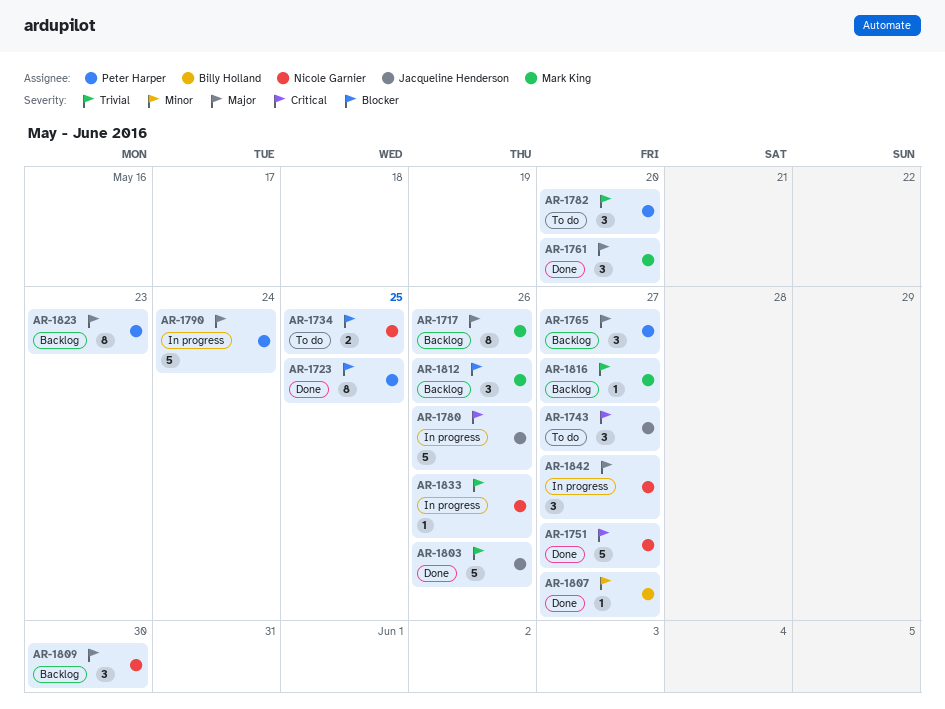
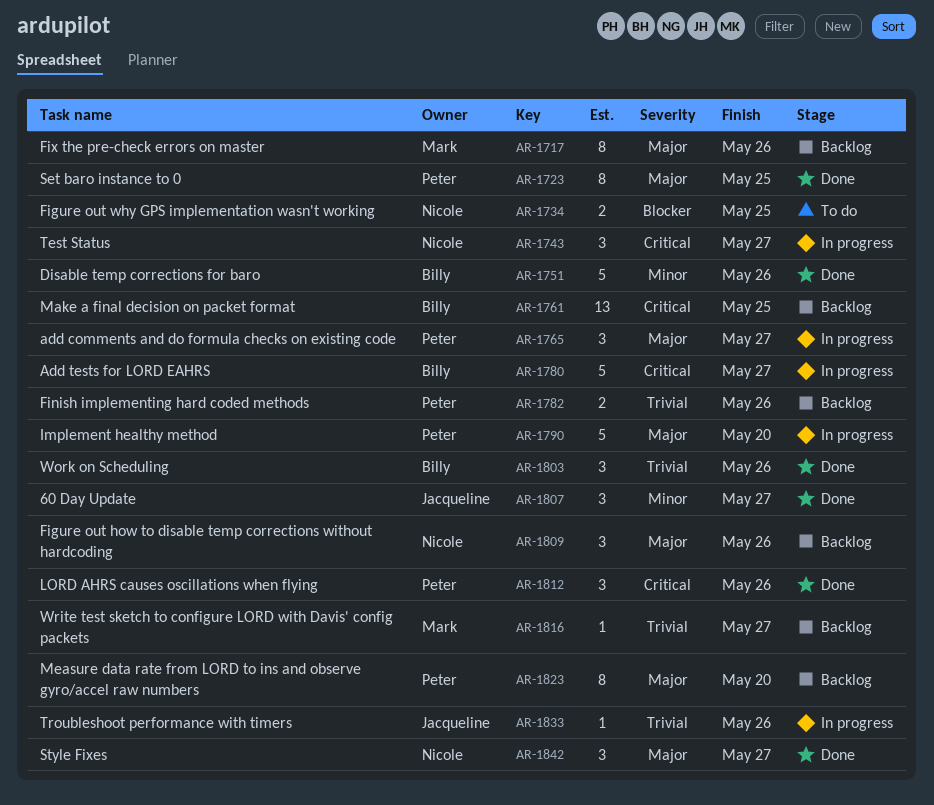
AR-1723, priority: Blocker -> Major
AR-1743, status: To do -> In progress
AR-1743, owner: Jacqueline Henderson -> Nicole Garnier
AR-1751, owner: Nicole Garnier -> Billy Holland
AR-1751, priority: Critical -> Minor
AR-1751, due: May 27 -> May 26
AR-1761, status: Done -> Backlog
AR-1761, owner: Mark King -> Billy Holland
AR-1761, priority: Major -> Critical
AR-1761, estimate: 3 -> 13
AR-1761, due: May 20 -> May 25
AR-1765, status: Backlog -> In progress
AR-1780, owner: Jacqueline Henderson -> Billy Holland
AR-1780, due: May 26 -> May 27
AR-1782, status: To do -> Backlog
AR-1782, estimate: 3 -> 2
AR-1782, due: May 20 -> May 26
AR-1790, due: May 24 -> May 20
AR-1803, owner: Jacqueline Henderson -> Billy Holland
AR-1803, estimate: 5 -> 3
AR-1807, owner: Billy Holland -> Jacqueline Henderson
AR-1807, estimate: 1 -> 3
AR-1809, due: May 30 -> May 26
AR-1812, status: Backlog -> Done
AR-1812, owner: Mark King -> Peter Harper
AR-1812, priority: Blocker -> Critical
AR-1823, due: May 23 -> May 20
AR-1833, owner: Nicole Garnier -> Jacqueline Henderson
AR-1842, status: In progress -> Done

